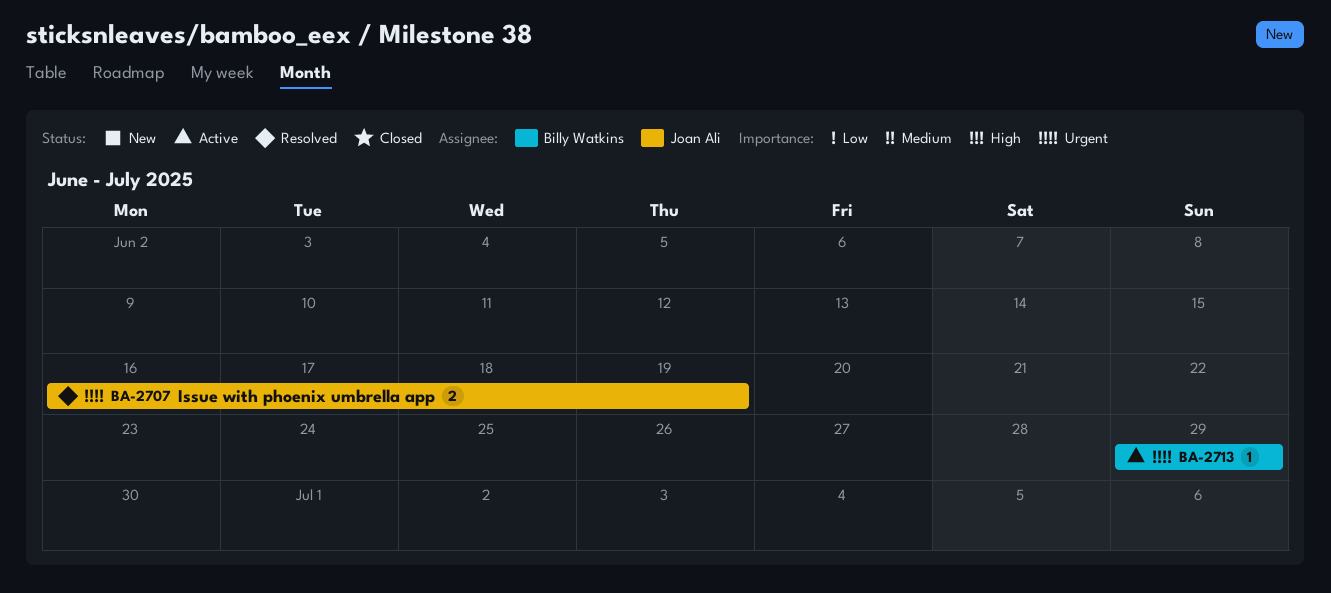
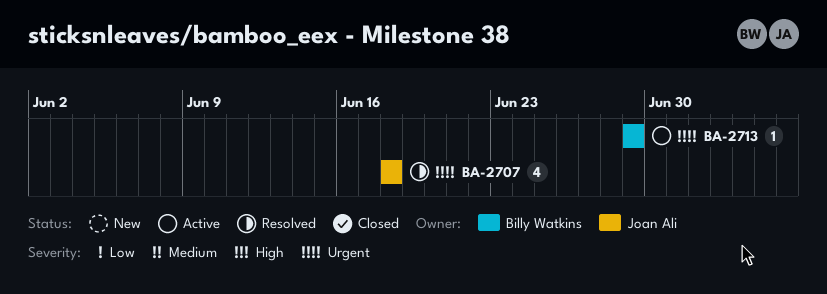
BA-2707, estimate: 2 -> 4
BA-2707, start: Jun 16 -> Jun 18
BA-2707, due: Jun 19 -> Jun 18

